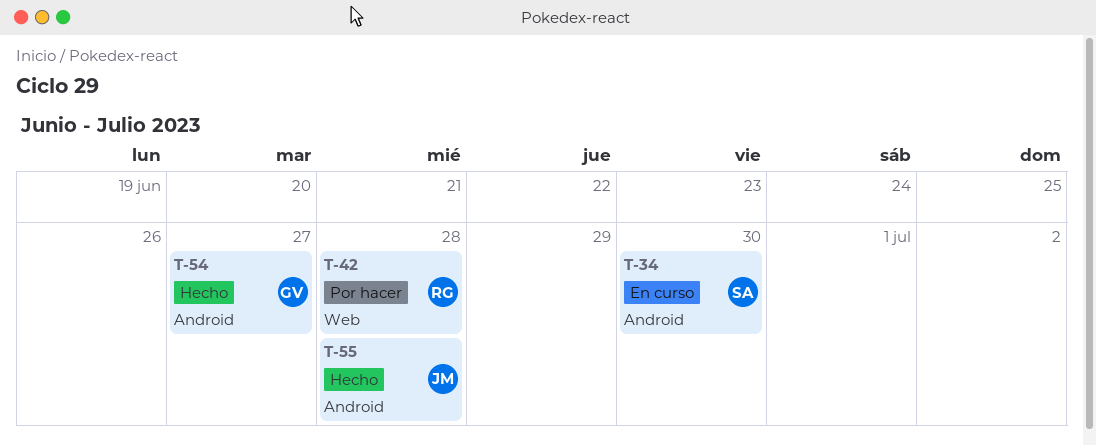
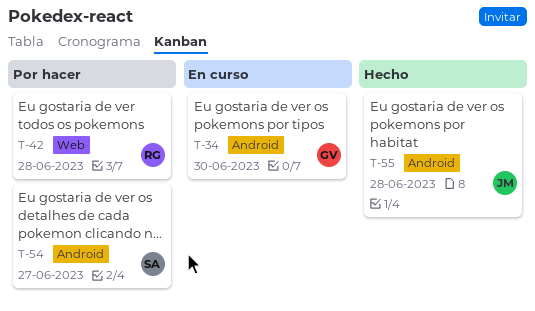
T-34, owner: SA -> GV
T-54, status: Hecho -> Por hacer
T-54, owner: GV -> SA

